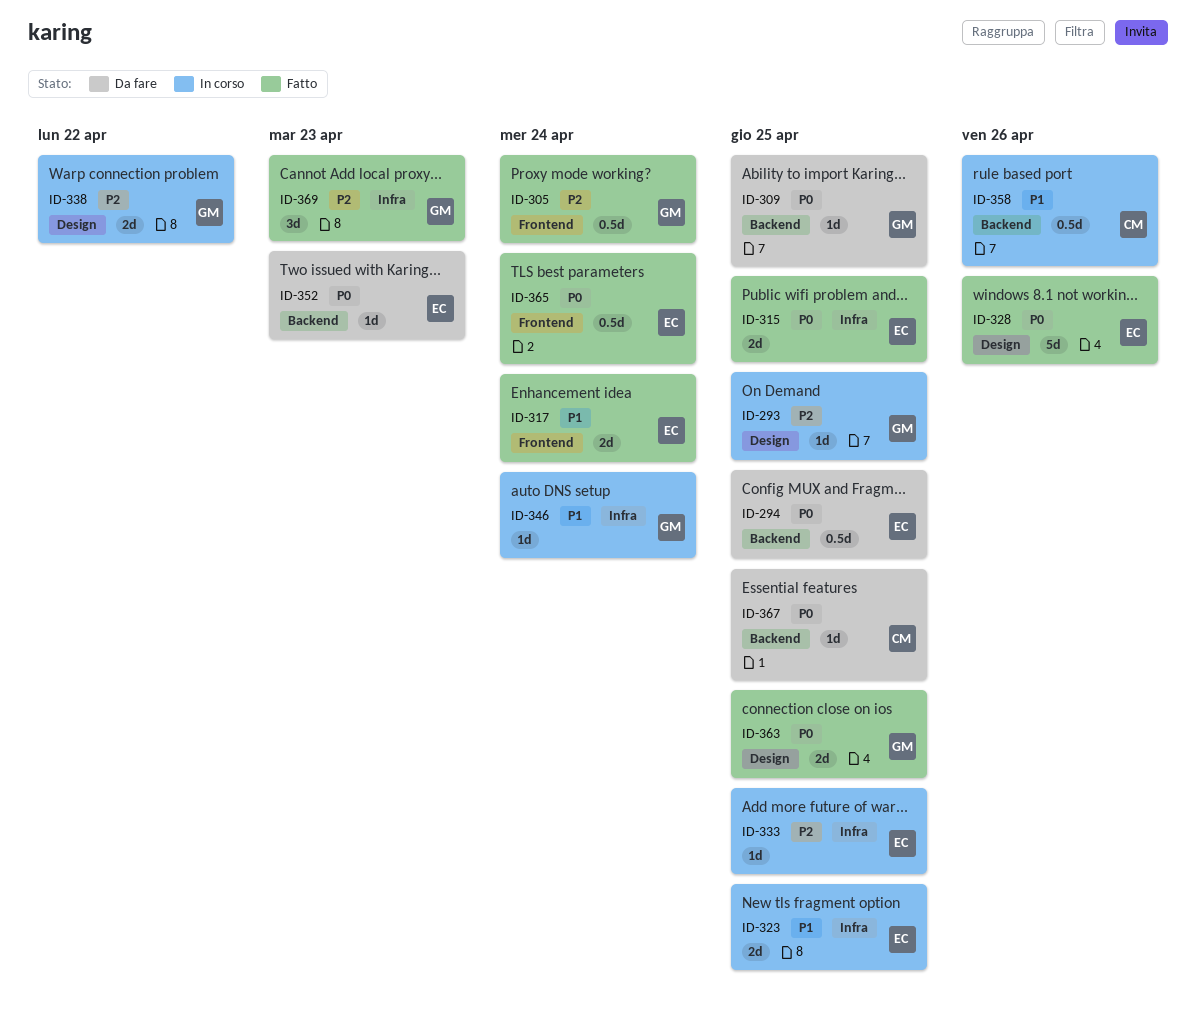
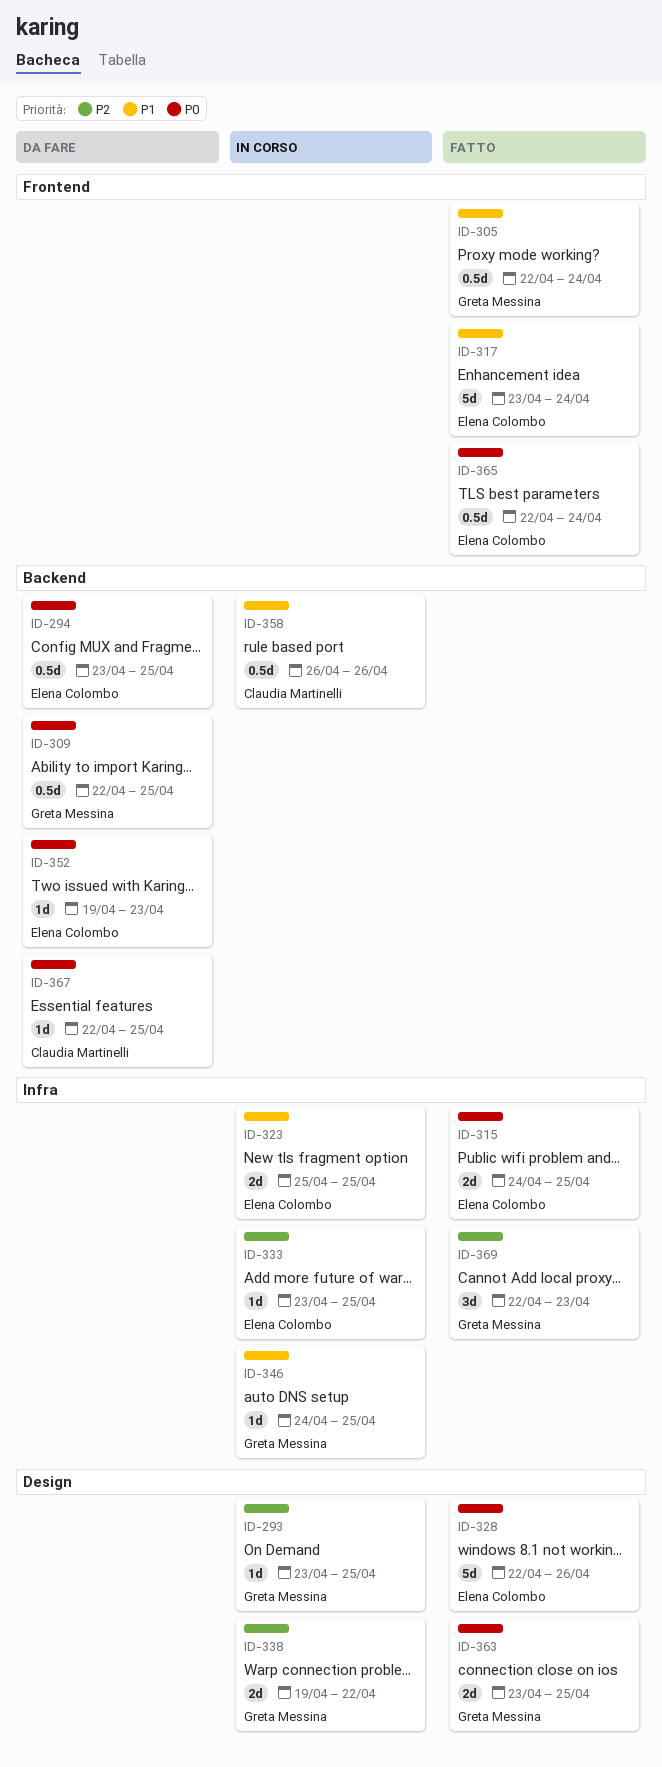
ID-305, priority: P2 -> P1
ID-309, estimate: 1d -> 0.5d
ID-317, estimate: 2d -> 5d
ID-346, due: Apr 24 -> Apr 25

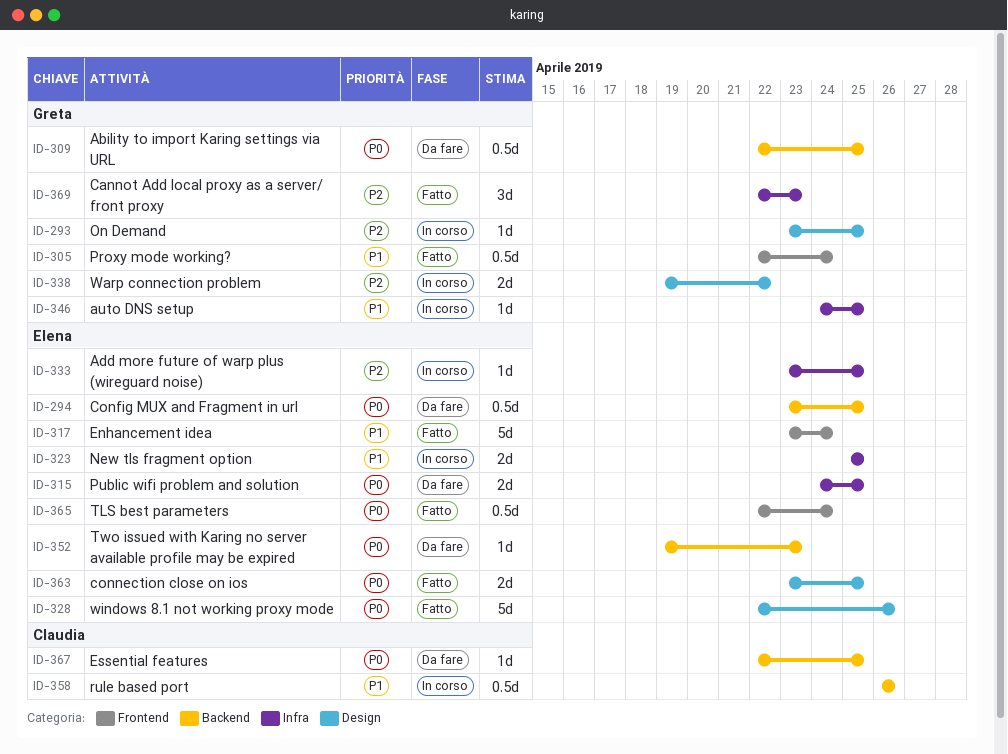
ID-315, status: Fatto -> Da fare
ID-363, owner: Greta Messina -> Elena Colombo

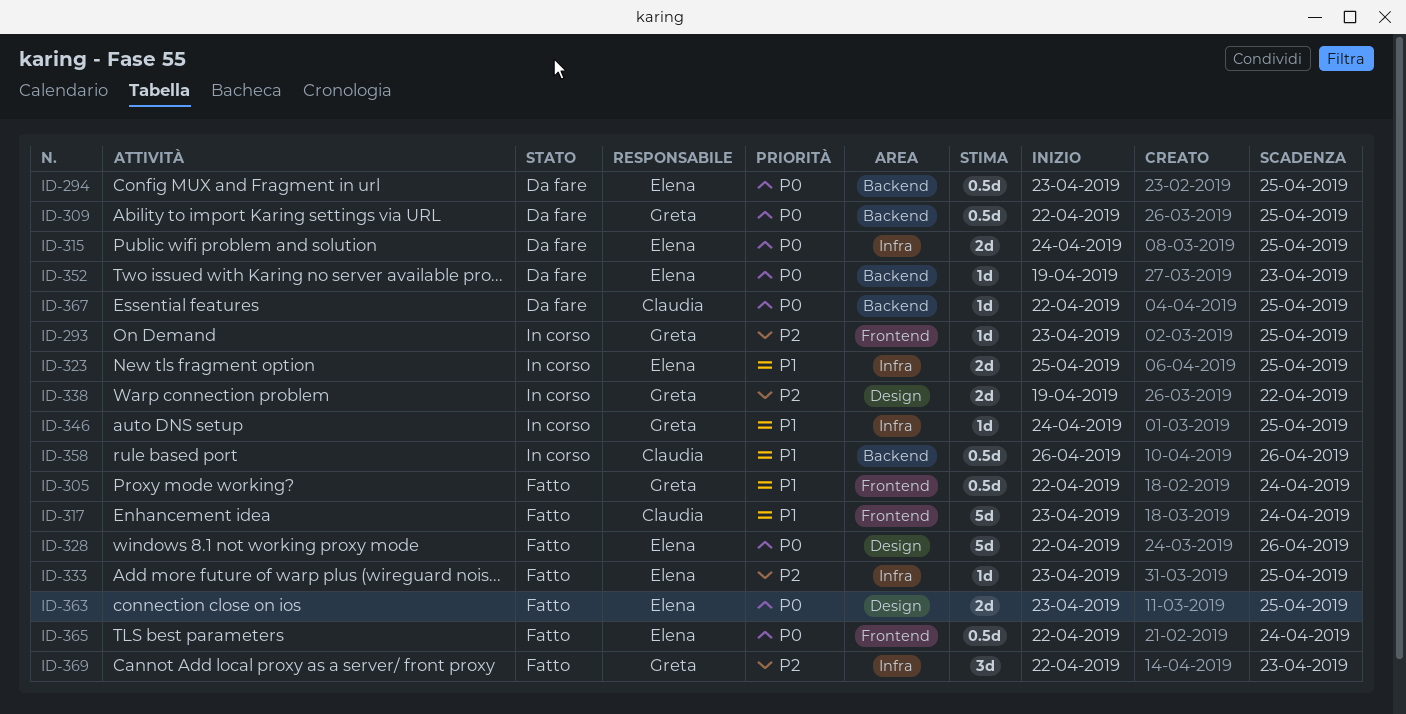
ID-293, label: Design -> Frontend
ID-317, owner: Elena -> Claudia
ID-333, status: In corso -> Fatto

